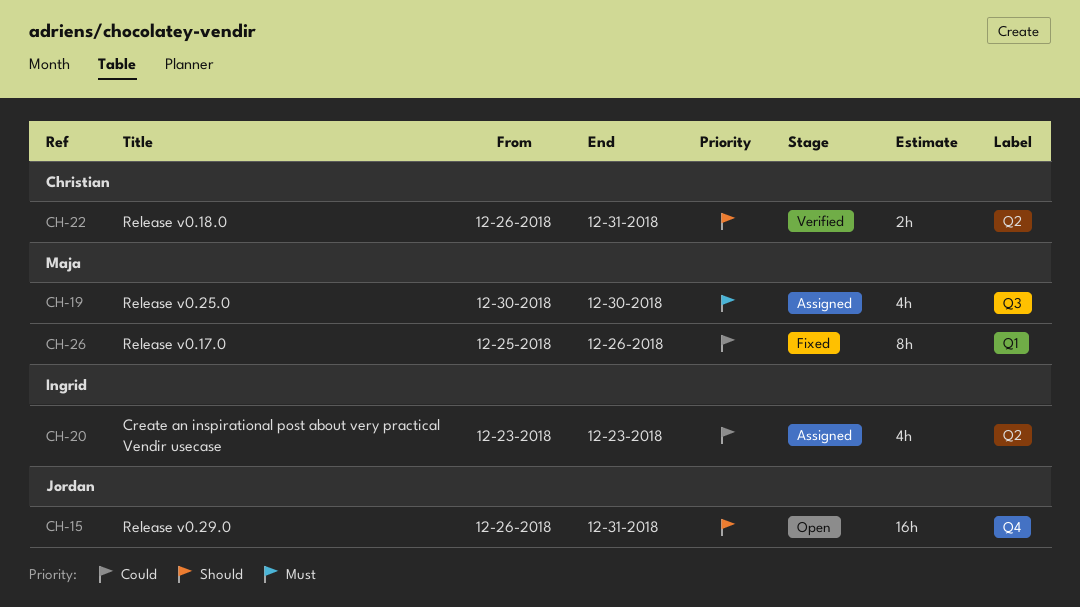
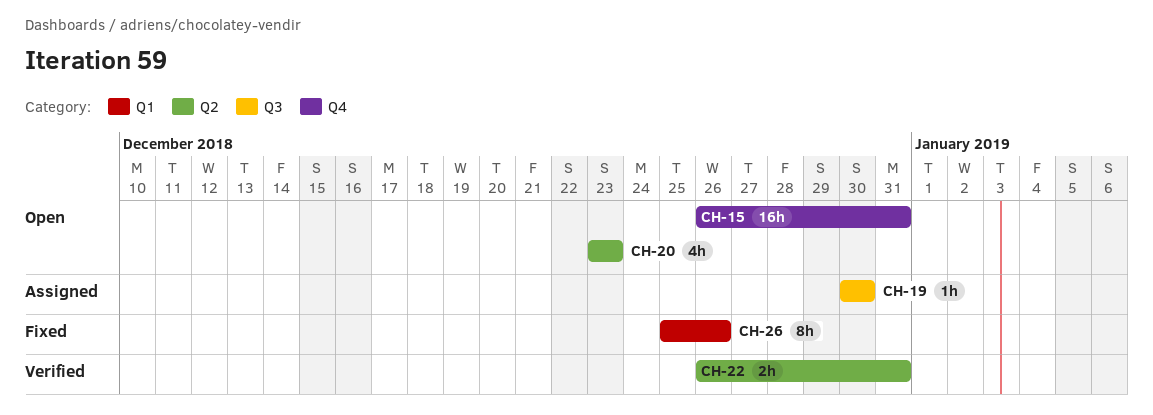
CH-19, estimate: 4h -> 1h
CH-20, status: Assigned -> Open

